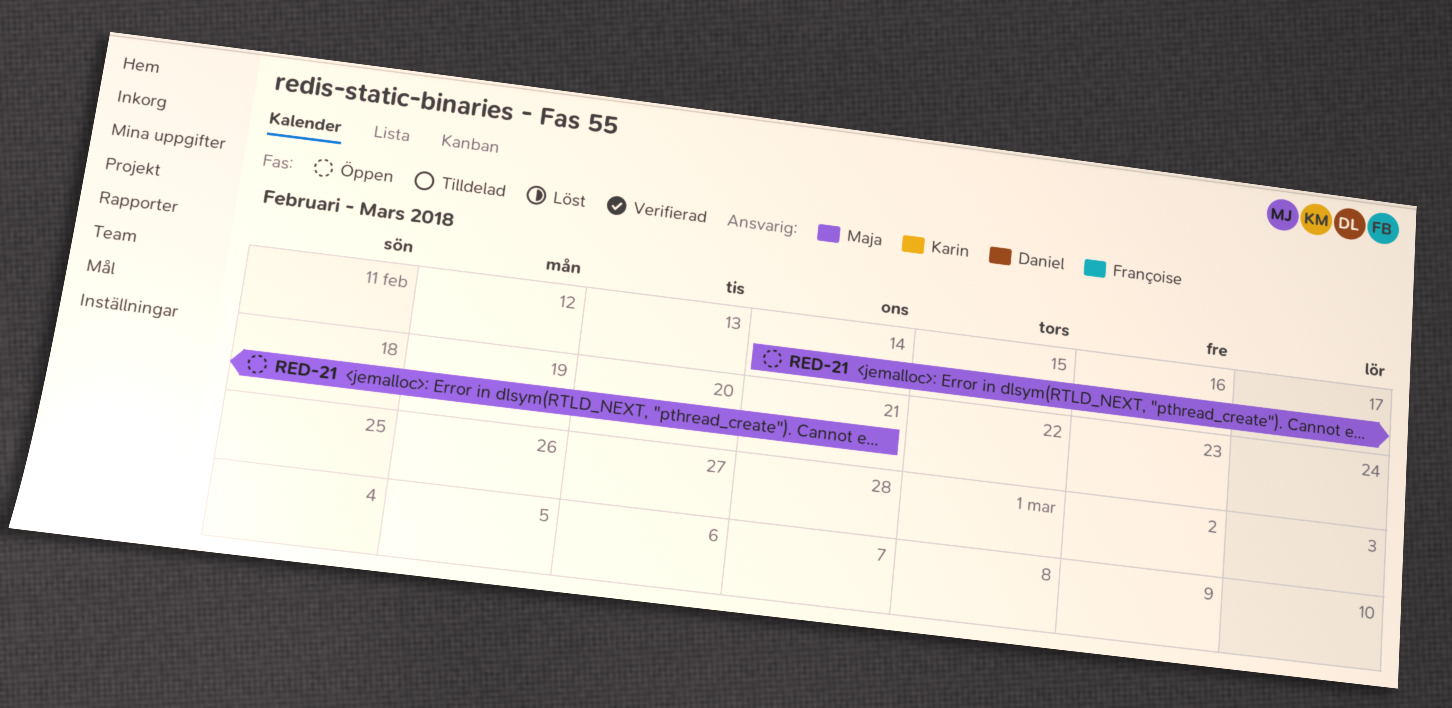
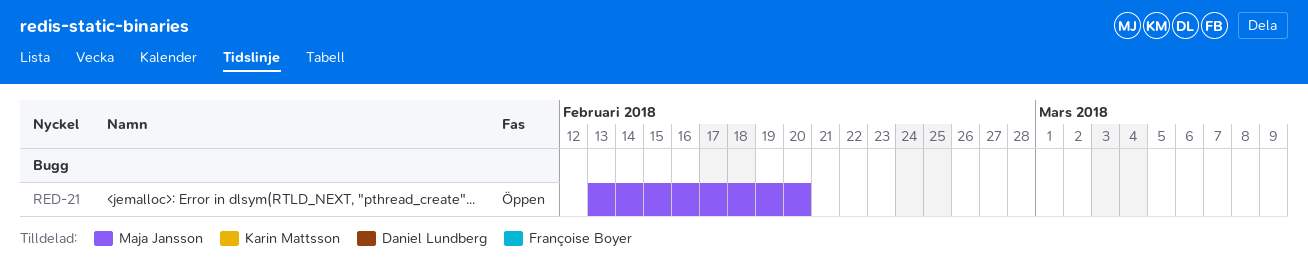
RED-21, start: Feb 14 -> Feb 13
RED-21, due: Feb 21 -> Feb 20

